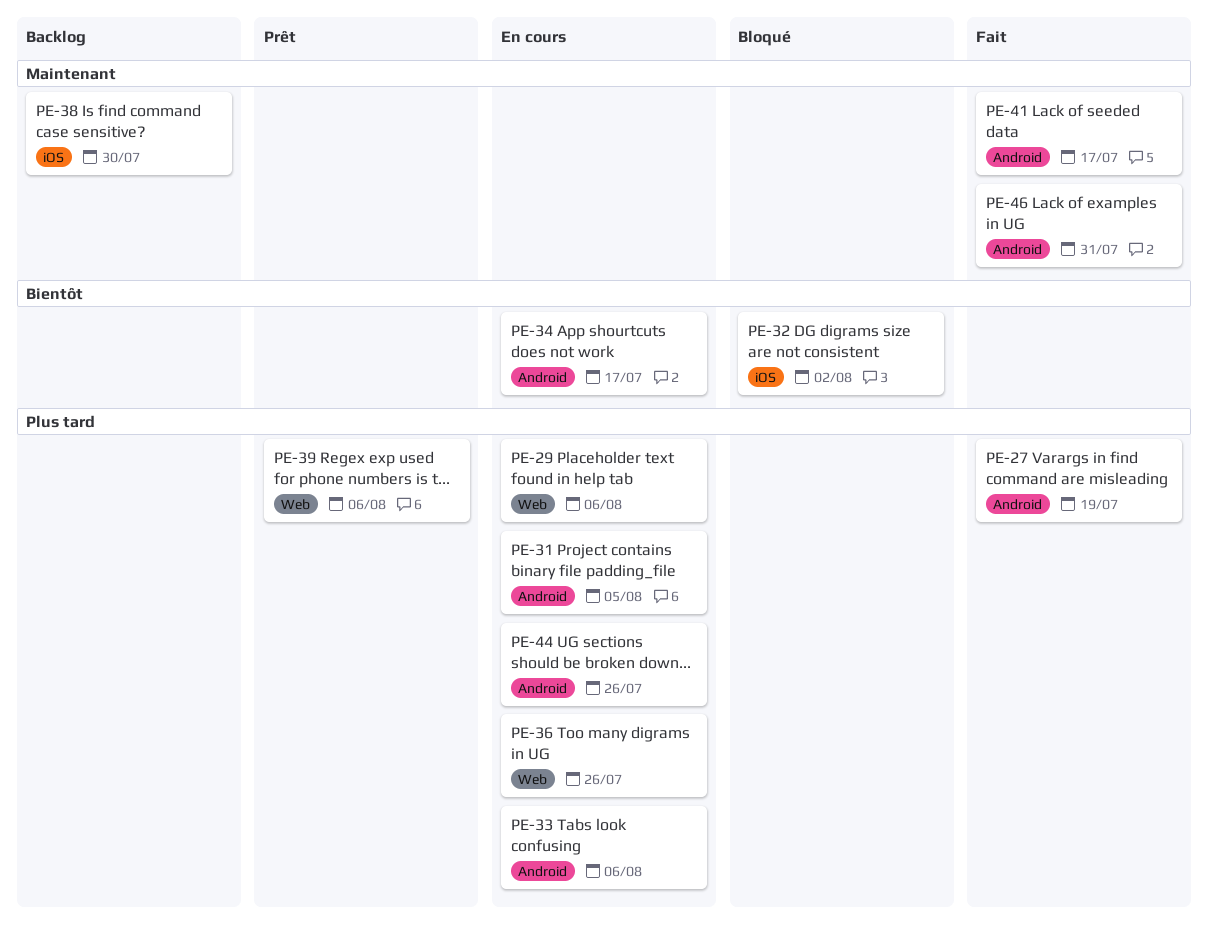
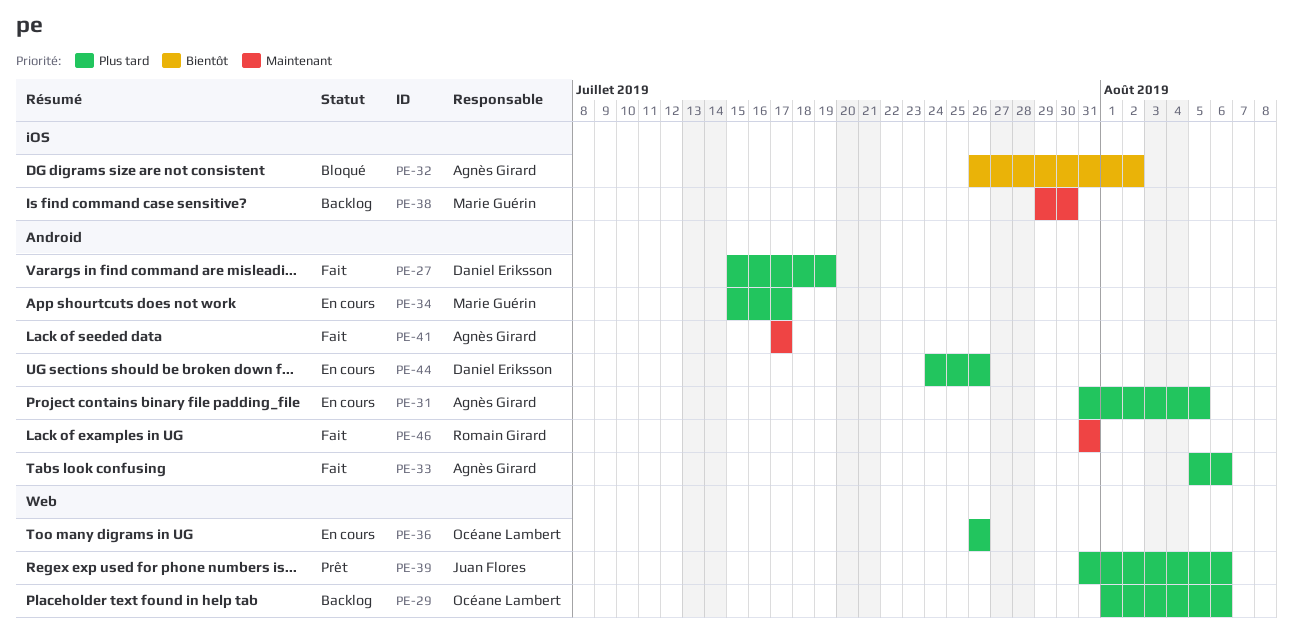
PE-29, status: En cours -> Backlog
PE-33, status: En cours -> Fait
PE-34, priority: Bientôt -> Plus tard

